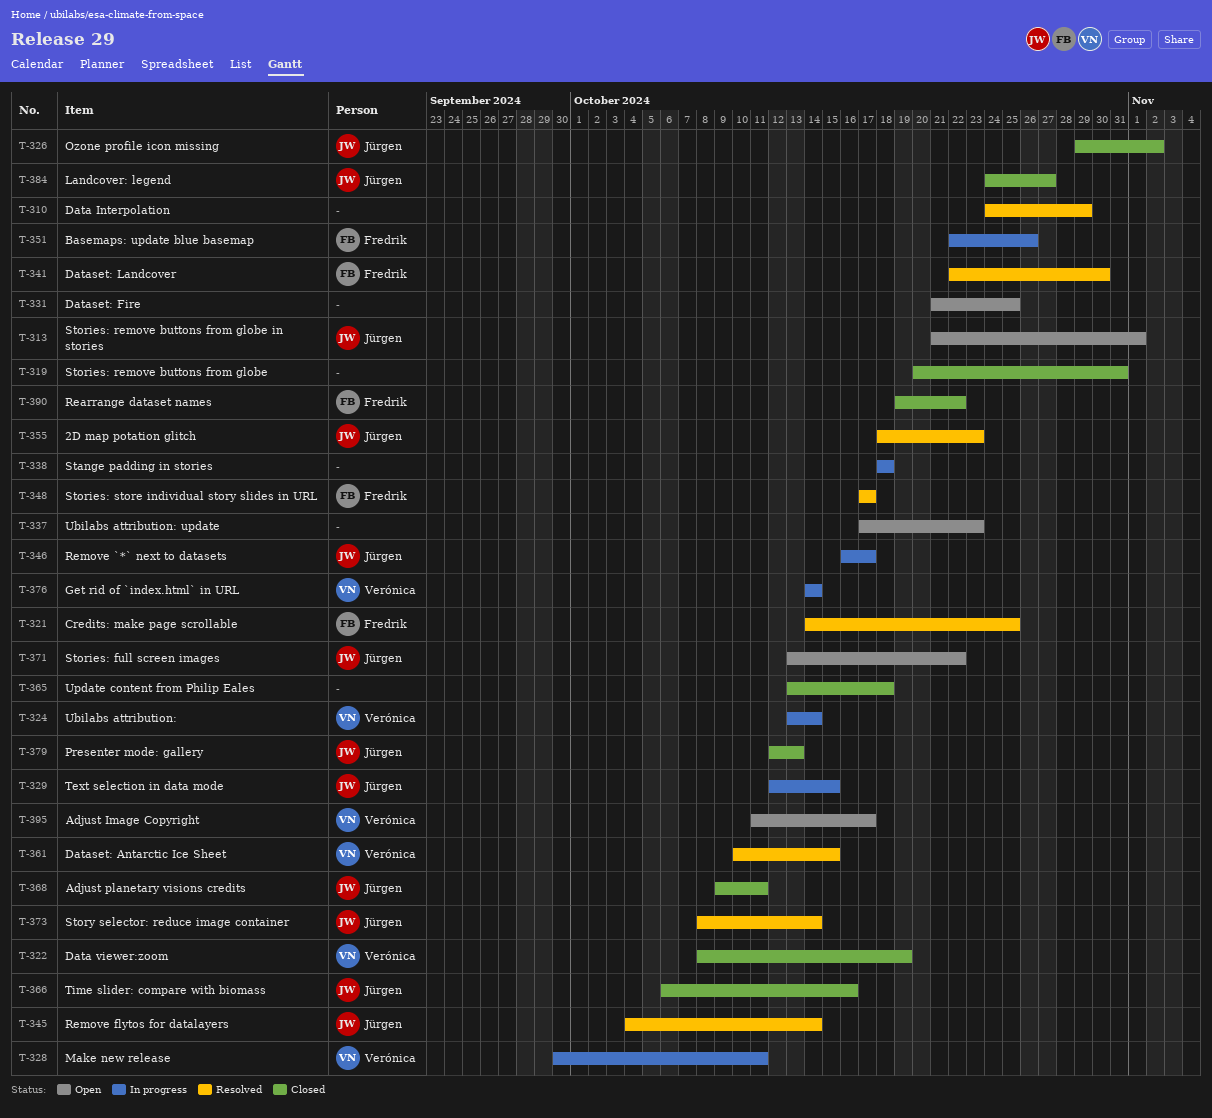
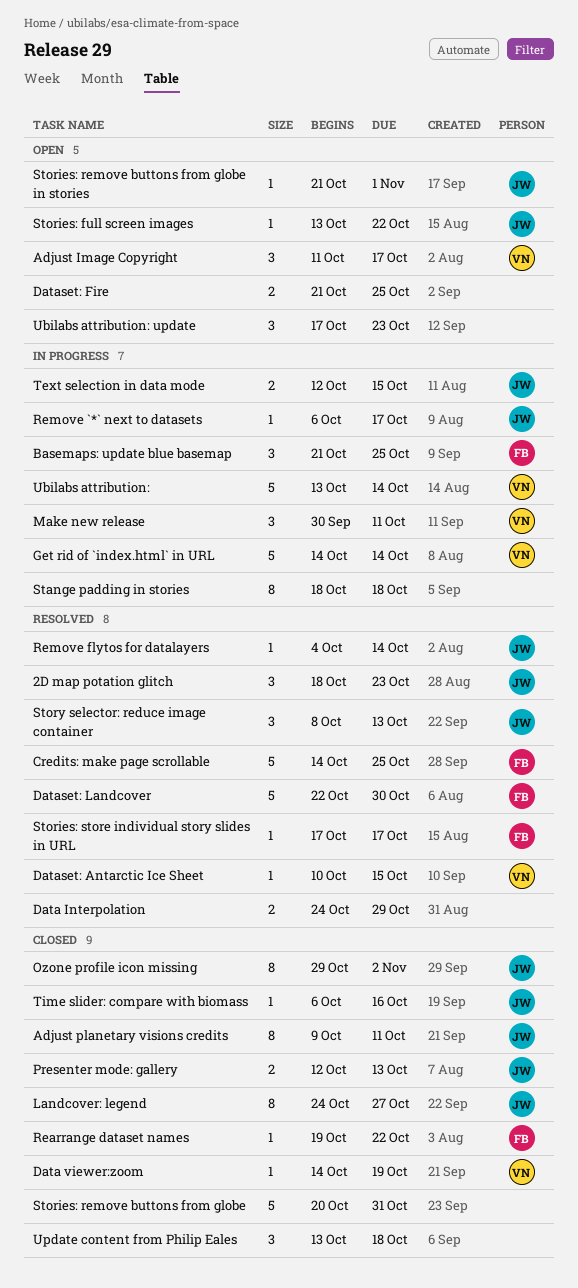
Basemaps: update blue basemap, start: Oct 22 -> Oct 21
Basemaps: update blue basemap, due: Oct 26 -> Oct 25
Data viewer:zoom, start: Oct 8 -> Oct 14
Remove `*` next to datasets, start: Oct 16 -> Oct 6
Story selector: reduce image container, due: Oct 14 -> Oct 13

